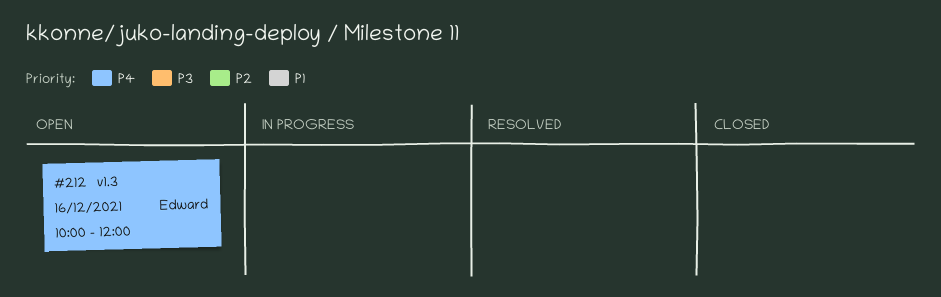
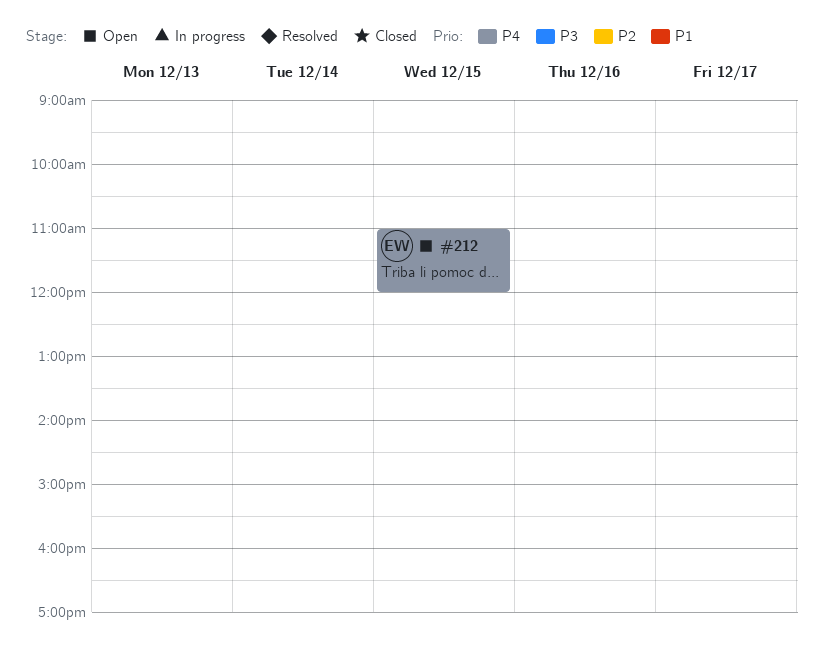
#212, day: Dec 16 -> Dec 15
#212, begins: 10:00 -> 11:00

